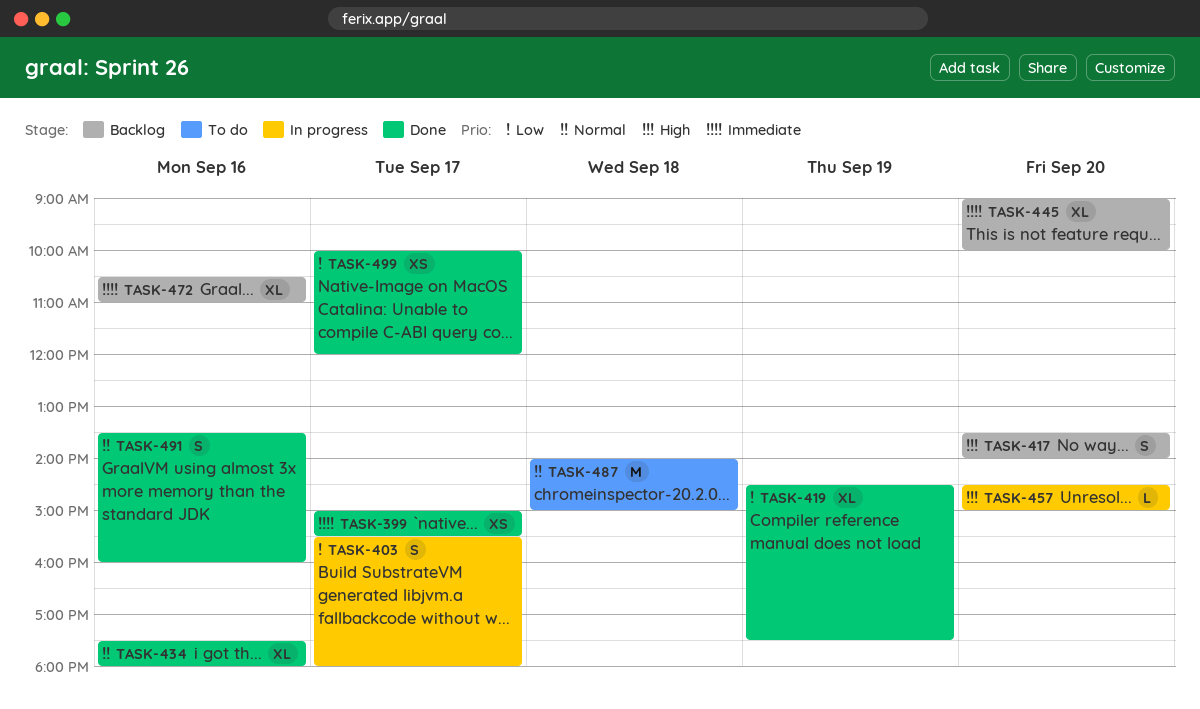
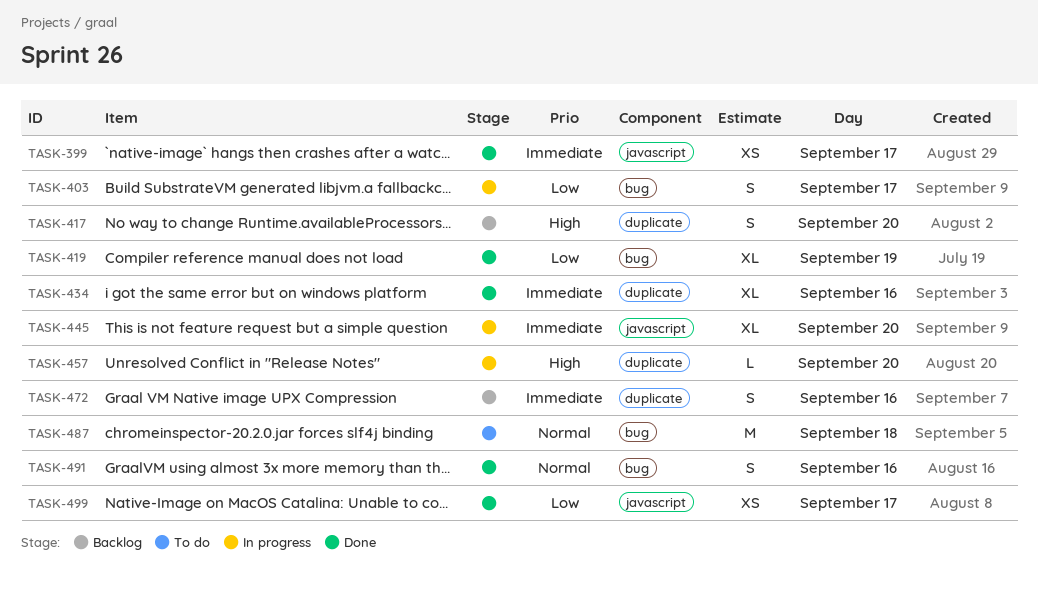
TASK-434, priority: Normal -> Immediate
TASK-445, status: Backlog -> In progress
TASK-472, estimate: XL -> S

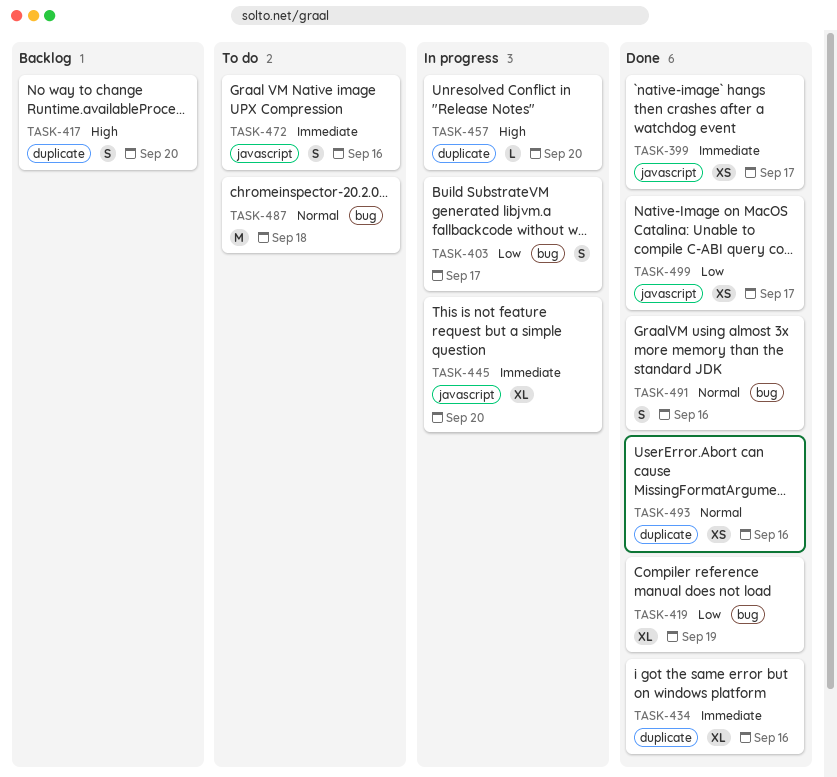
TASK-472, status: Backlog -> To do
TASK-472, label: duplicate -> javascript
TASK-493: none -> present

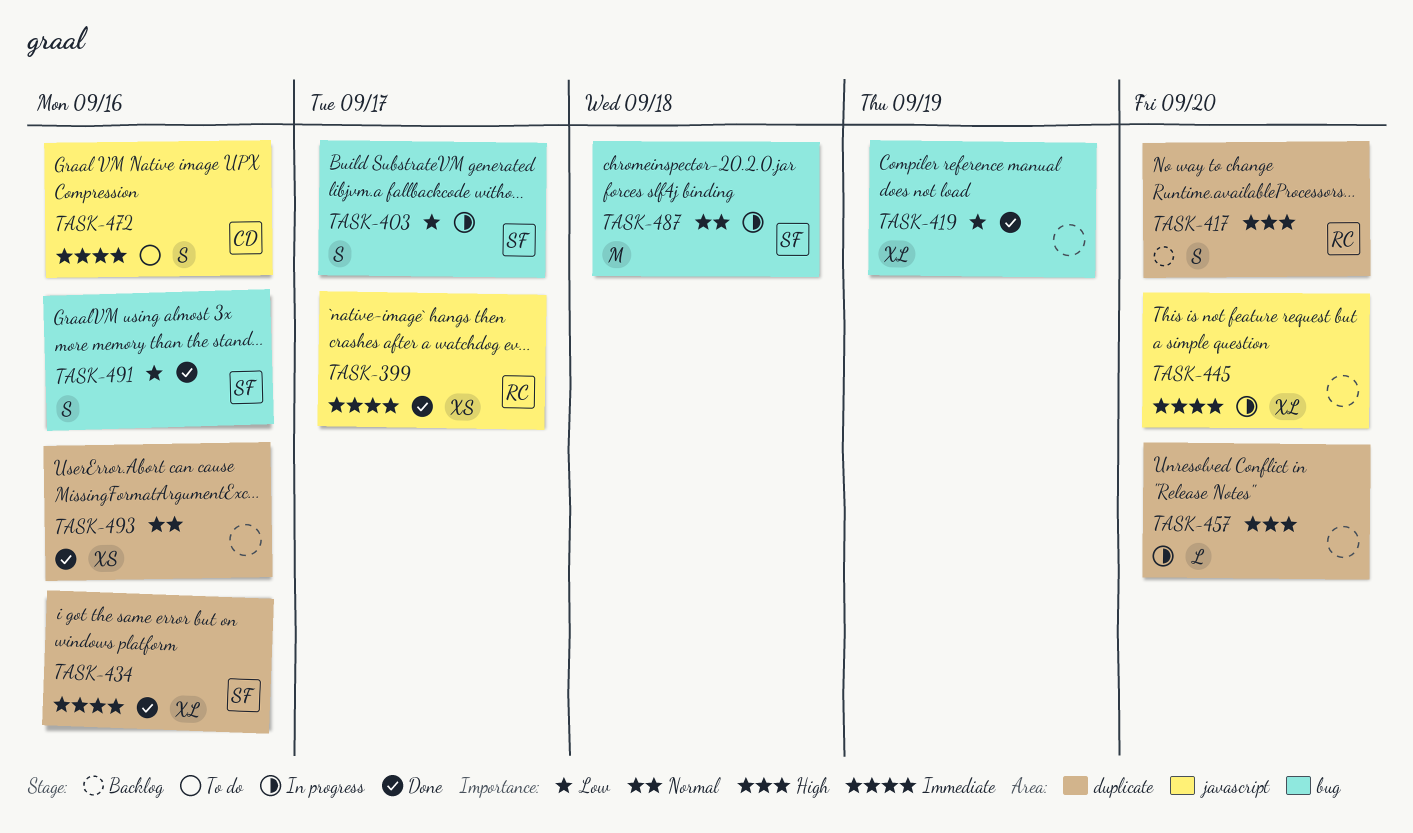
TASK-487, status: To do -> In progress
TASK-491, priority: Normal -> Low
TASK-499: present -> none

